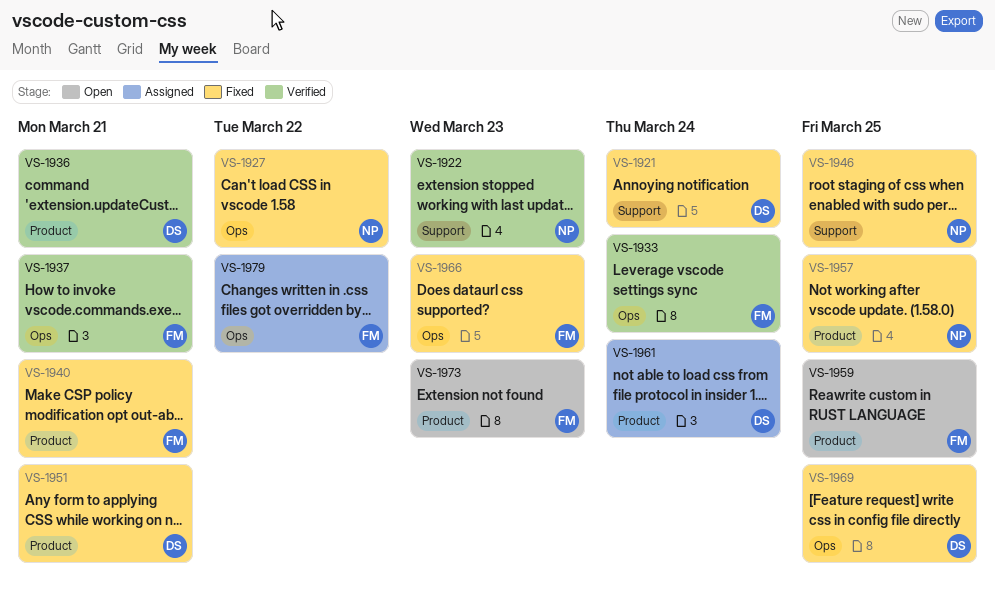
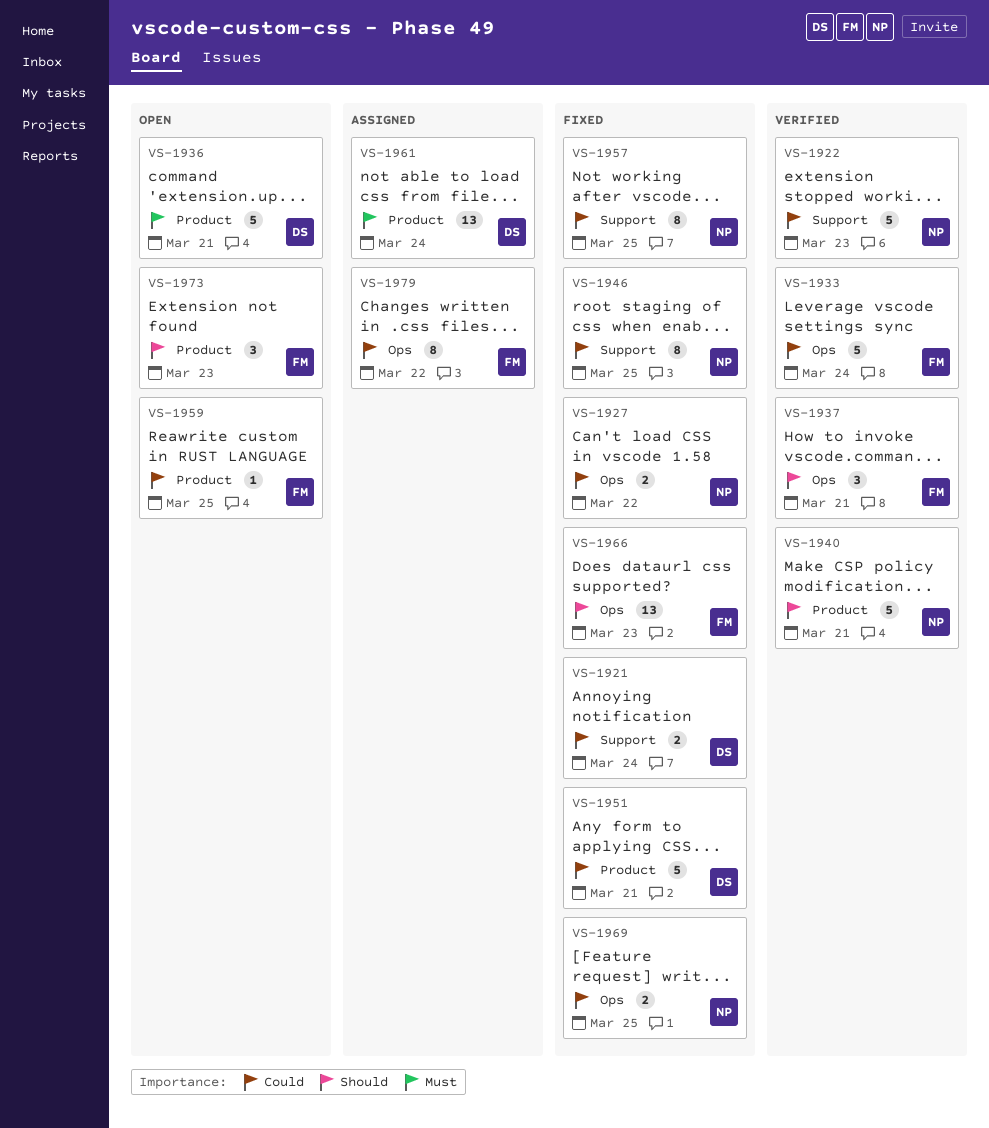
VS-1936, status: Verified -> Open
VS-1940, status: Fixed -> Verified
VS-1940, owner: FM -> NP
VS-1957, label: Product -> Support
VS-1969, owner: DS -> NP

